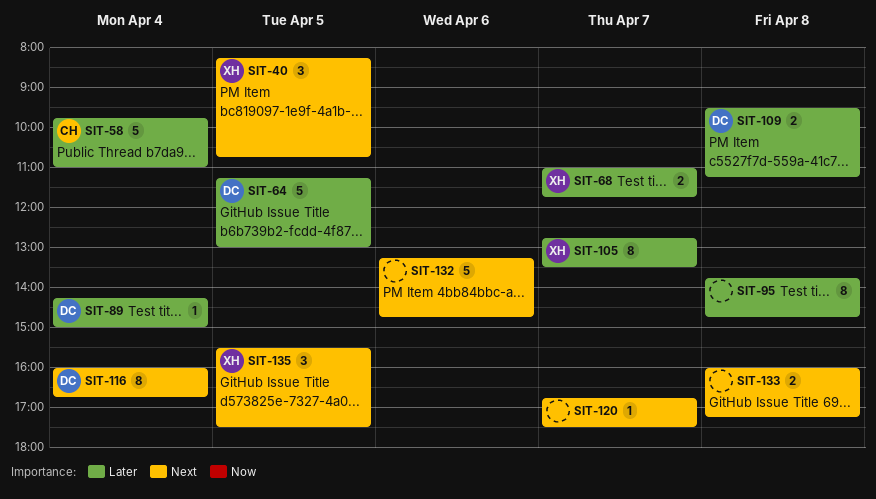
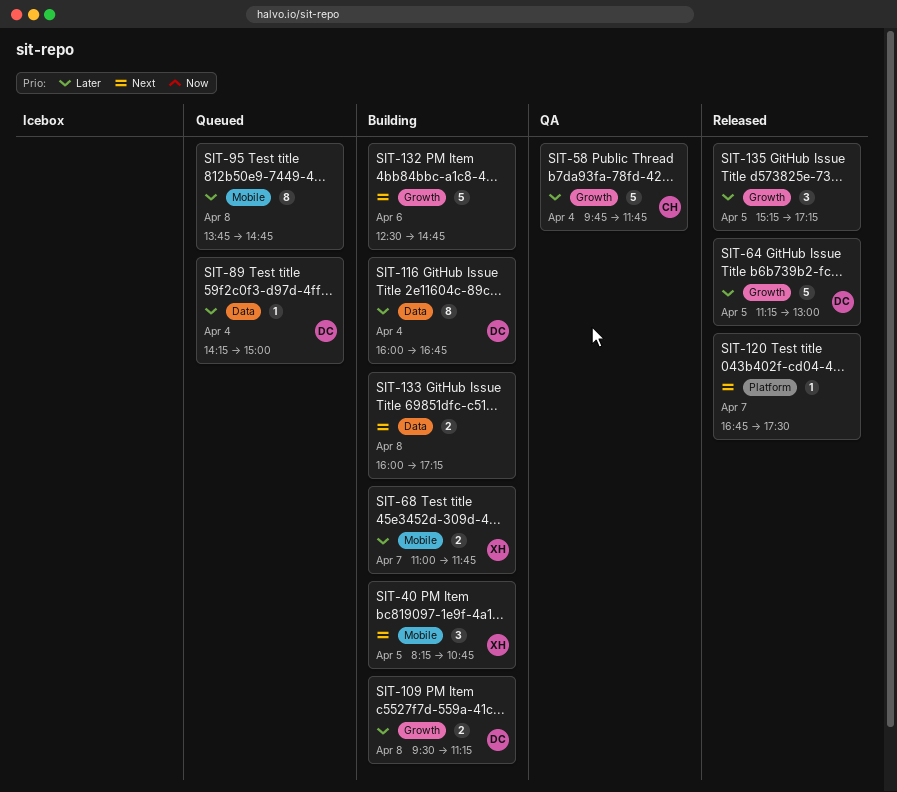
SIT-58, ends: 11:00 -> 11:45
SIT-105: present -> none
SIT-116, priority: Next -> Later
SIT-132, begins: 13:15 -> 12:30
SIT-135, owner: XH -> none
SIT-135, priority: Next -> Later
SIT-135, begins: 15:30 -> 15:15
SIT-135, ends: 17:30 -> 17:15

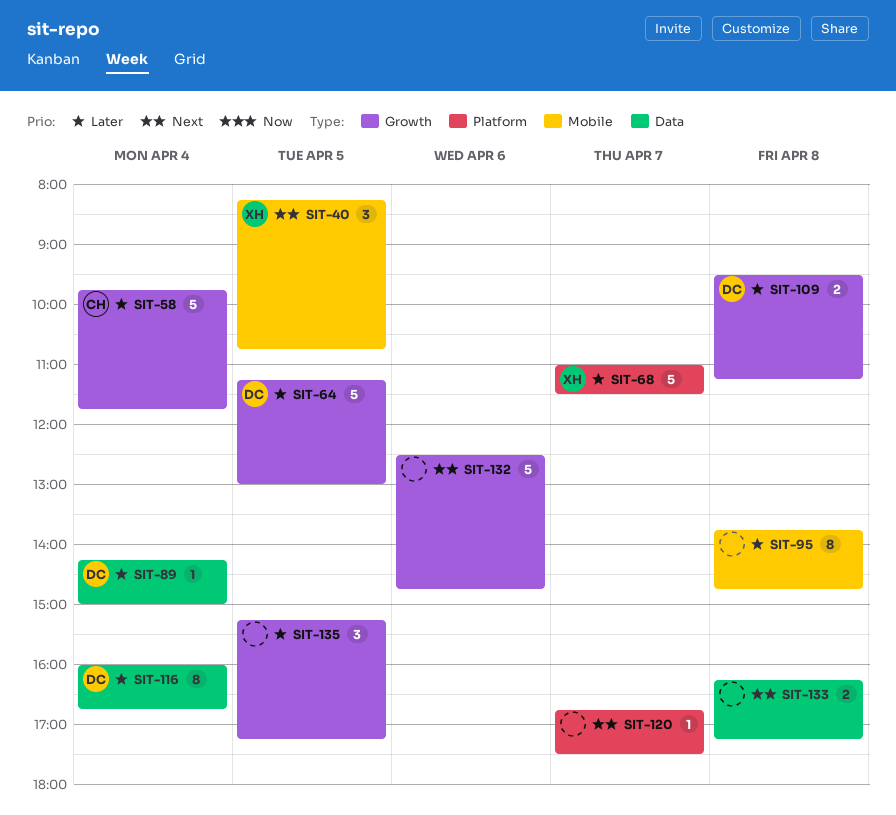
SIT-68, label: Mobile -> Platform
SIT-68, estimate: 2 -> 5
SIT-68, ends: 11:45 -> 11:30
SIT-133, begins: 16:00 -> 16:15

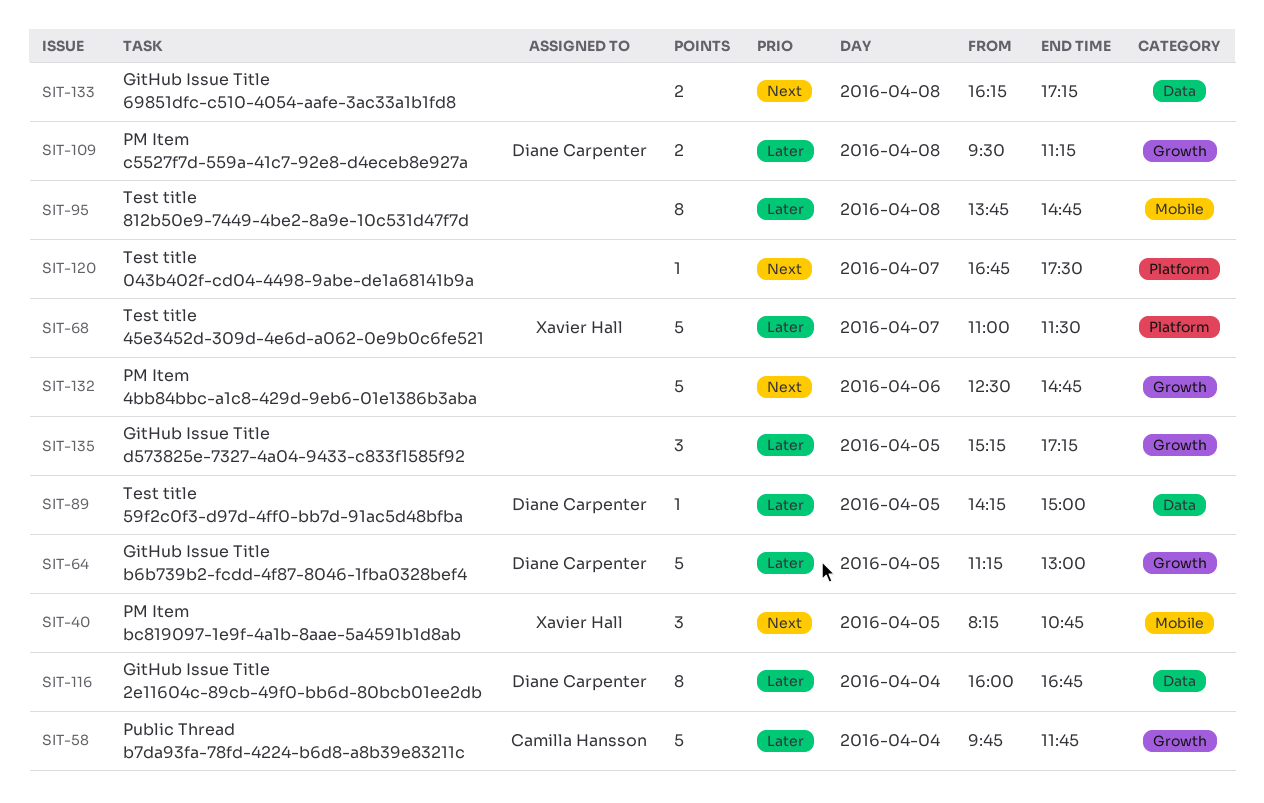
SIT-89, day: Apr 4 -> Apr 5

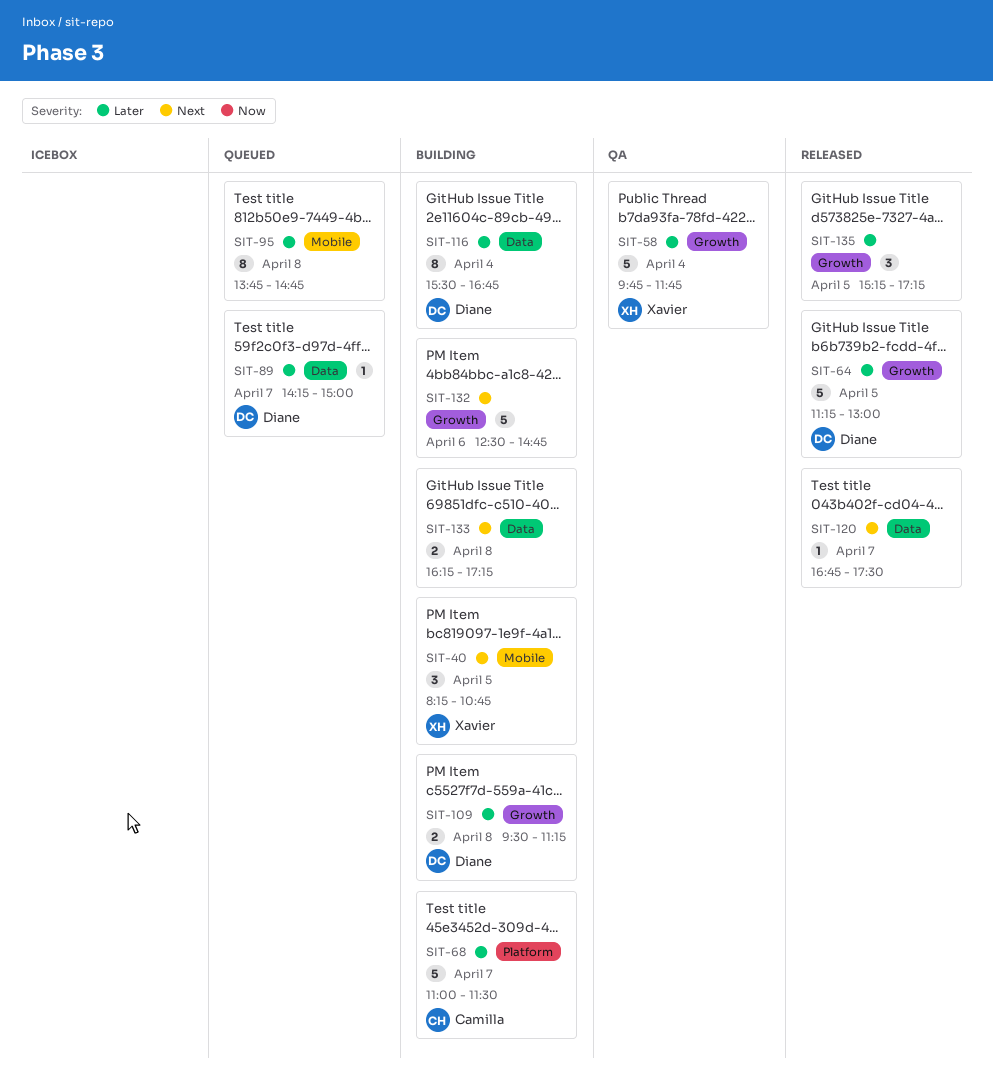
SIT-58, owner: Camilla Hansson -> Xavier Hall
SIT-68, owner: Xavier Hall -> Camilla Hansson
SIT-89, day: Apr 5 -> Apr 7
SIT-116, begins: 16:00 -> 15:30
SIT-120, label: Platform -> Data

